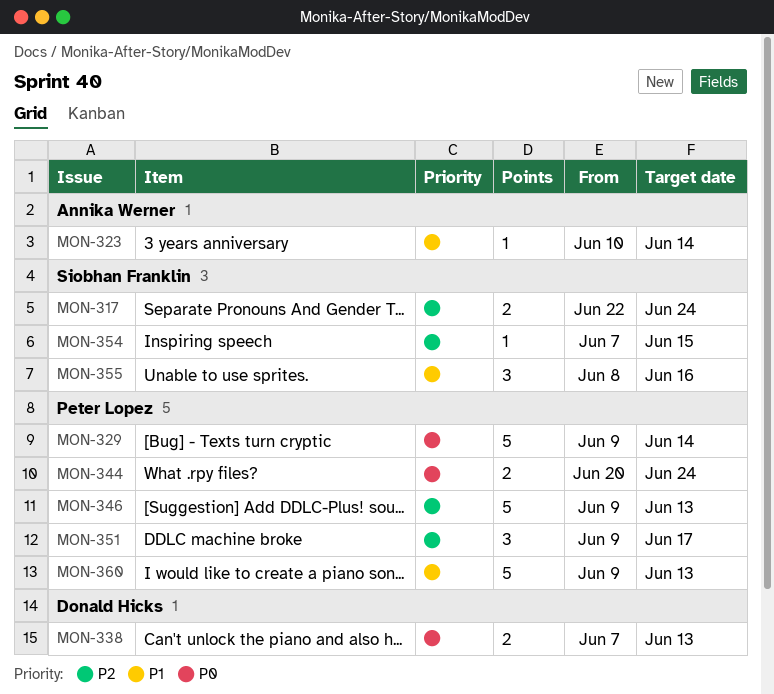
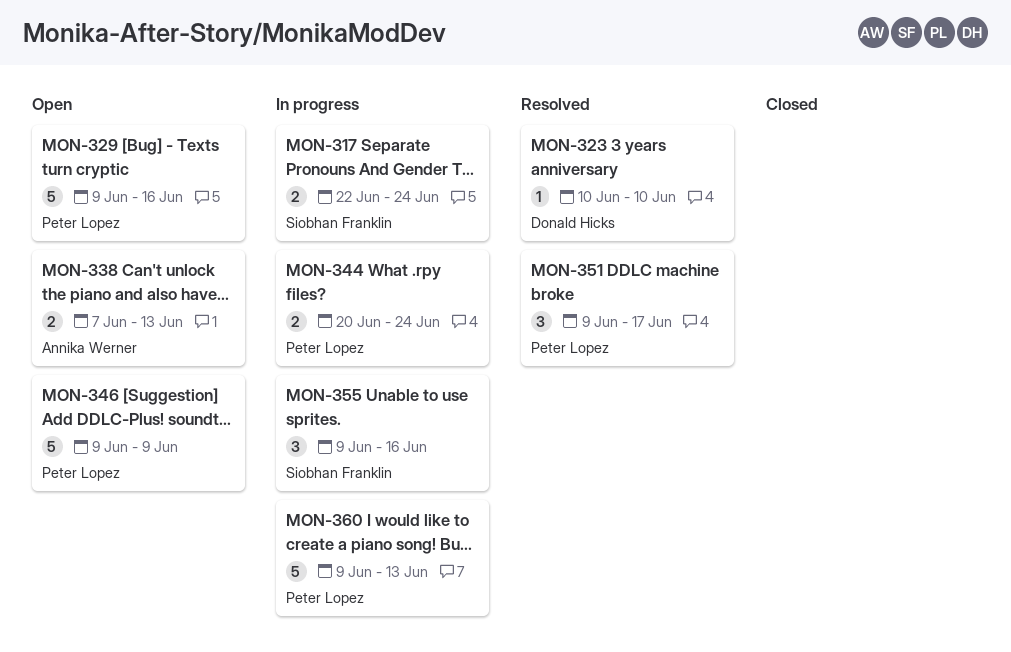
MON-323, owner: Annika Werner -> Donald Hicks
MON-323, due: Jun 14 -> Jun 10
MON-329, due: Jun 14 -> Jun 16
MON-338, owner: Donald Hicks -> Annika Werner
MON-346, due: Jun 13 -> Jun 9
MON-354: present -> none
MON-355, start: Jun 8 -> Jun 9

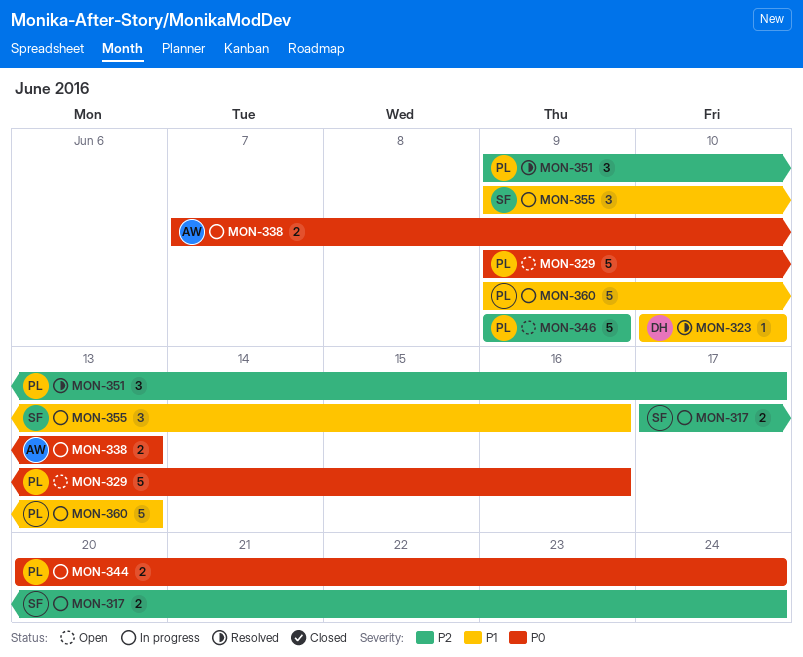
MON-317, start: Jun 22 -> Jun 17
MON-338, status: Open -> In progress

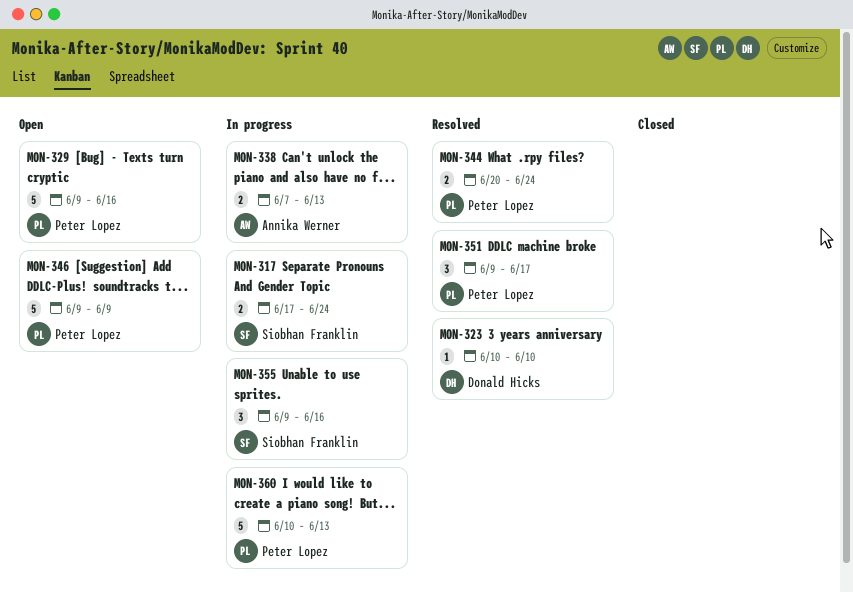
MON-344, status: In progress -> Resolved
MON-360, start: Jun 9 -> Jun 10

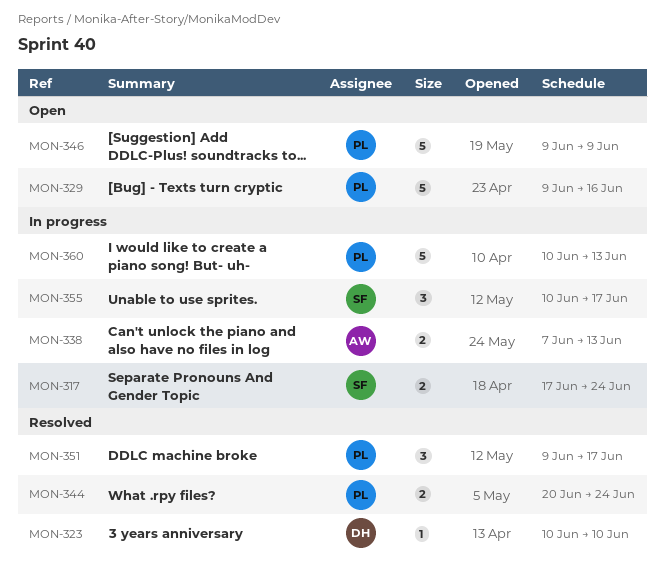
MON-355, start: Jun 9 -> Jun 10
MON-355, due: Jun 16 -> Jun 17

